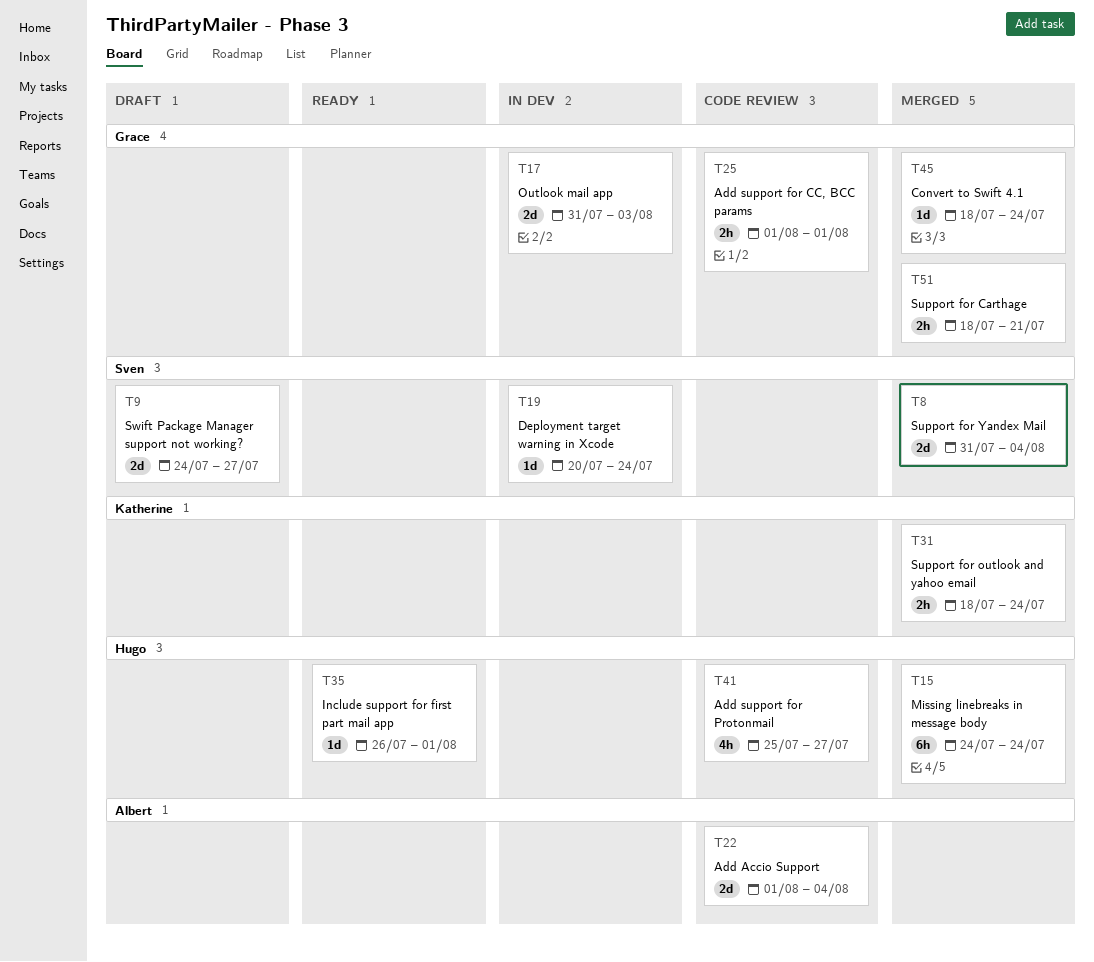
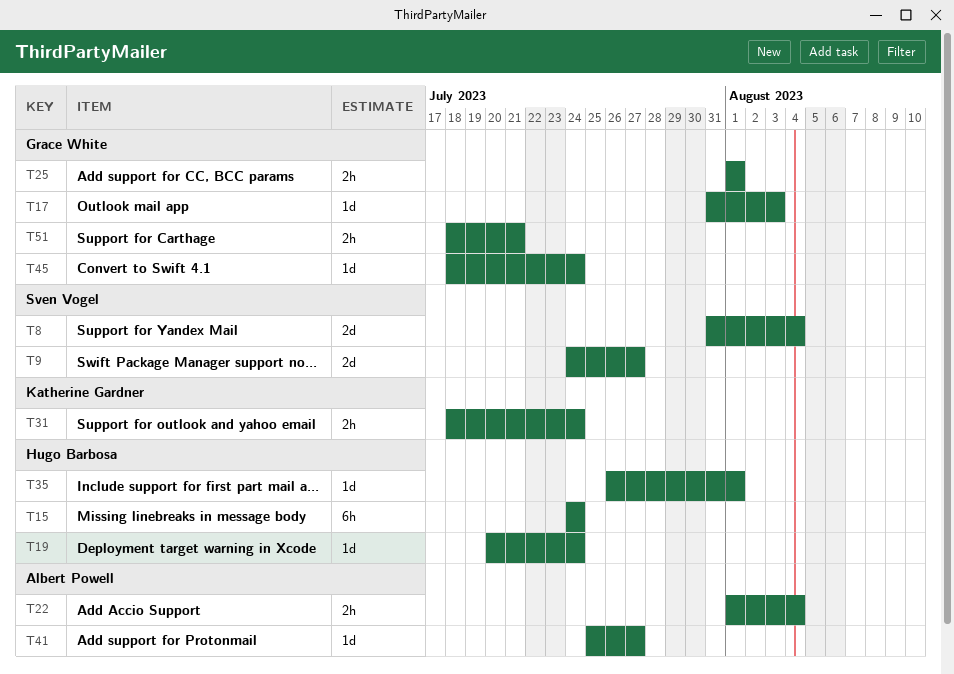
T17, estimate: 2d -> 1d
T19, owner: Sven Vogel -> Hugo Barbosa
T22, estimate: 2d -> 2h
T41, owner: Hugo Barbosa -> Albert Powell
T41, estimate: 4h -> 1d

